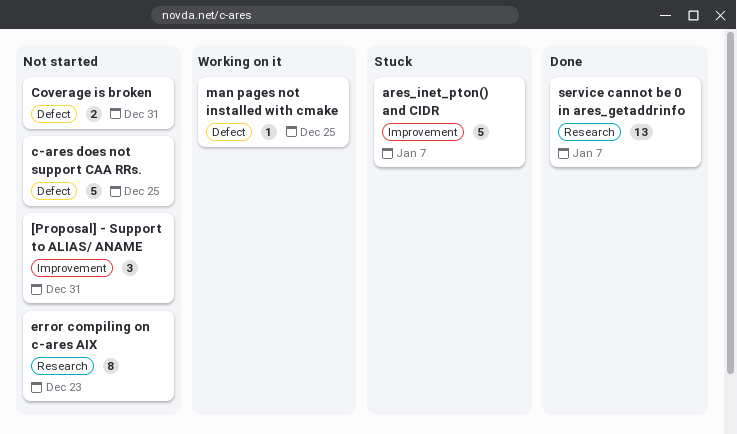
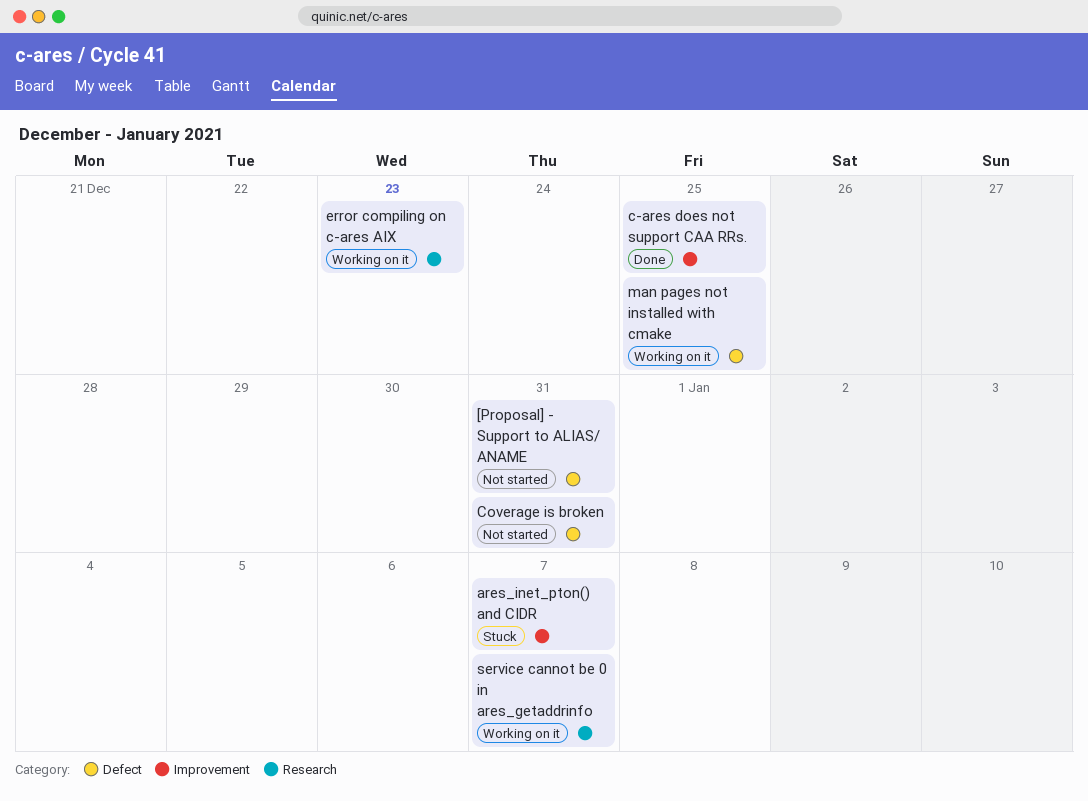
[Proposal] - Support to ALIAS/ ANAME, label: Improvement -> Defect
c-ares does not support CAA RRs., status: Not started -> Done
c-ares does not support CAA RRs., label: Defect -> Improvement
error compiling on c-ares AIX, status: Not started -> Working on it
service cannot be 0 in ares_getaddrinfo, status: Done -> Working on it

